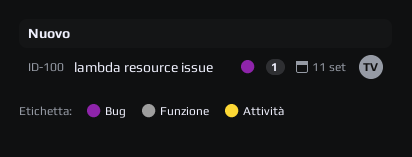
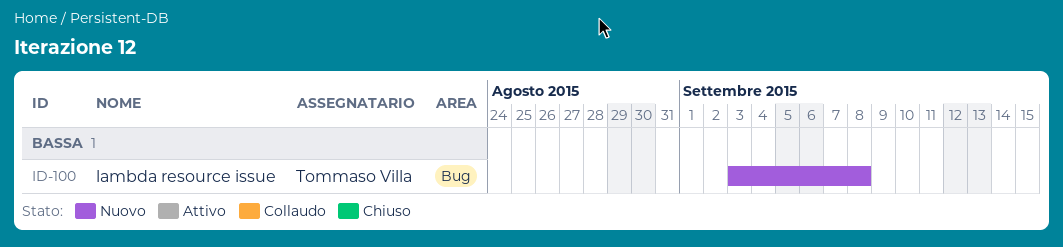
ID-100, due: Sep 11 -> Sep 8

